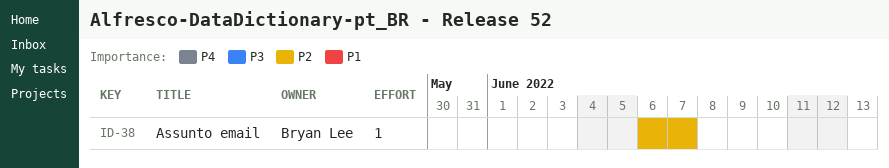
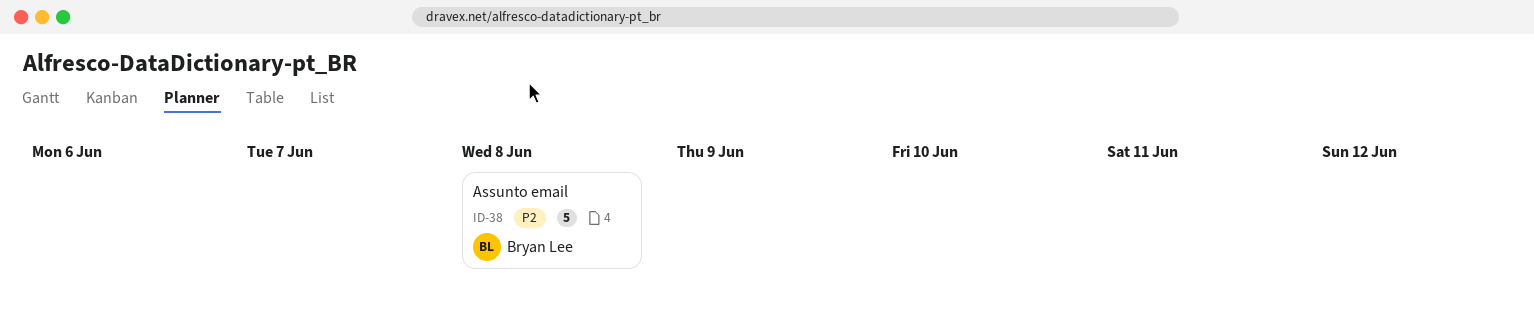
ID-38, estimate: 1 -> 5
ID-38, due: Jun 7 -> Jun 8

